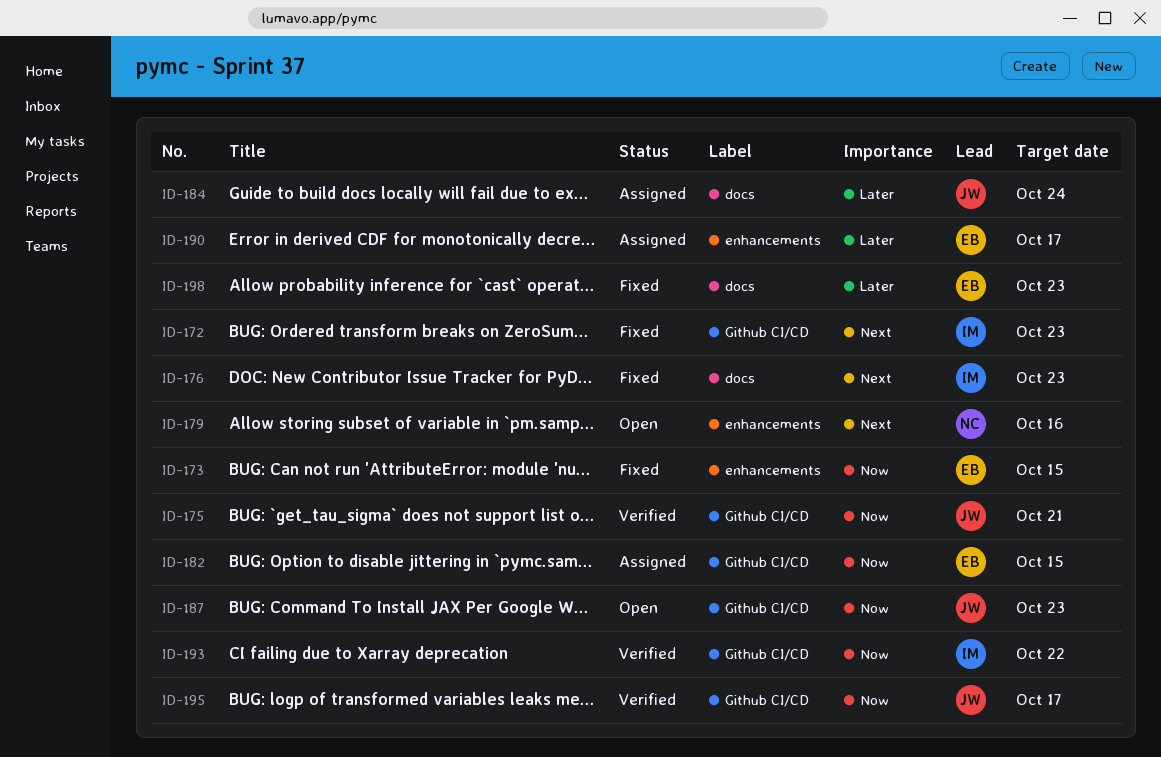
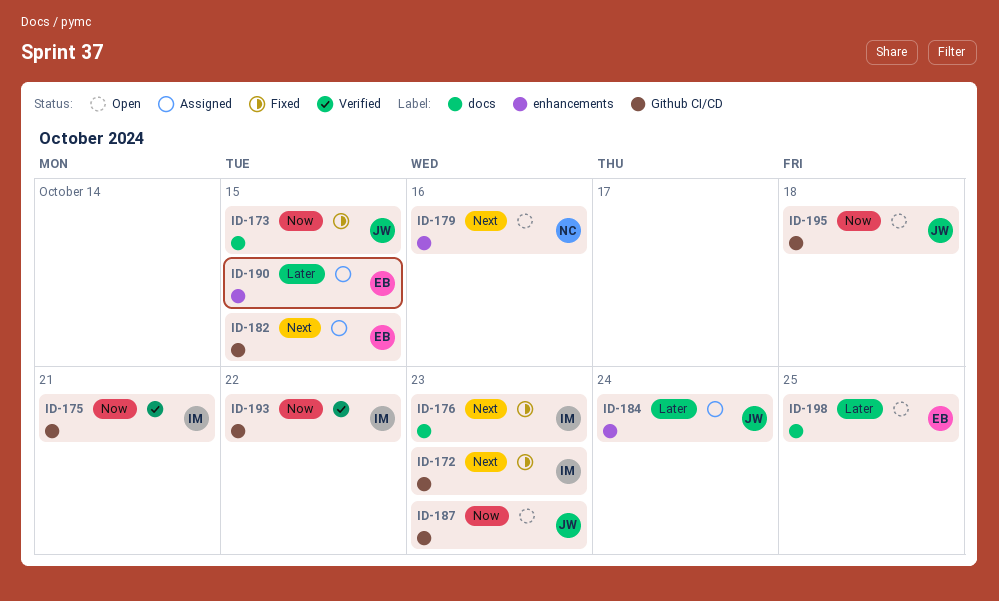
ID-173, owner: EB -> JW
ID-173, label: enhancements -> docs
ID-175, owner: JW -> IM
ID-182, priority: Now -> Next
ID-184, label: docs -> enhancements
ID-190, due: Oct 17 -> Oct 15
ID-195, status: Verified -> Open
ID-195, due: Oct 17 -> Oct 18
ID-198, status: Fixed -> Open
ID-198, due: Oct 23 -> Oct 25

